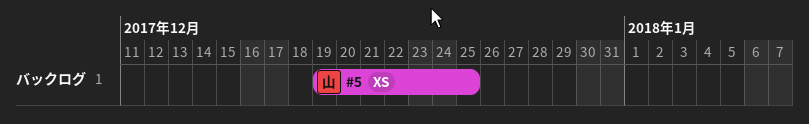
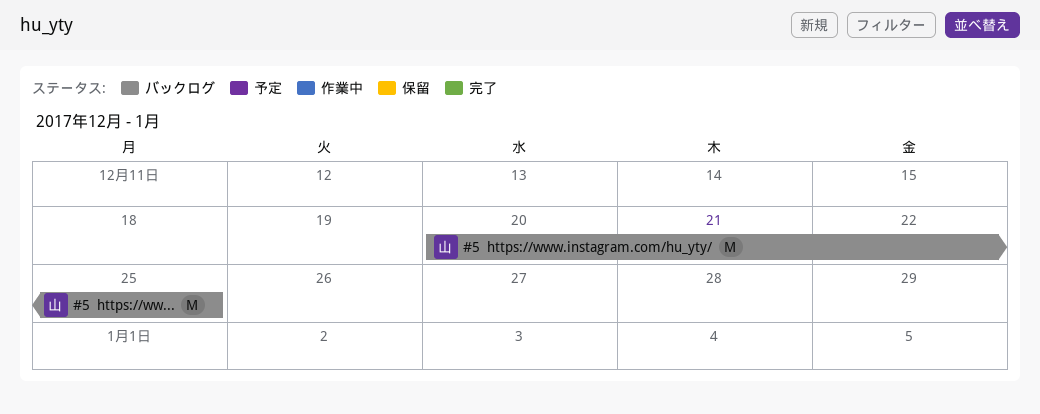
#5, estimate: XS -> M
#5, start: Dec 19 -> Dec 20

